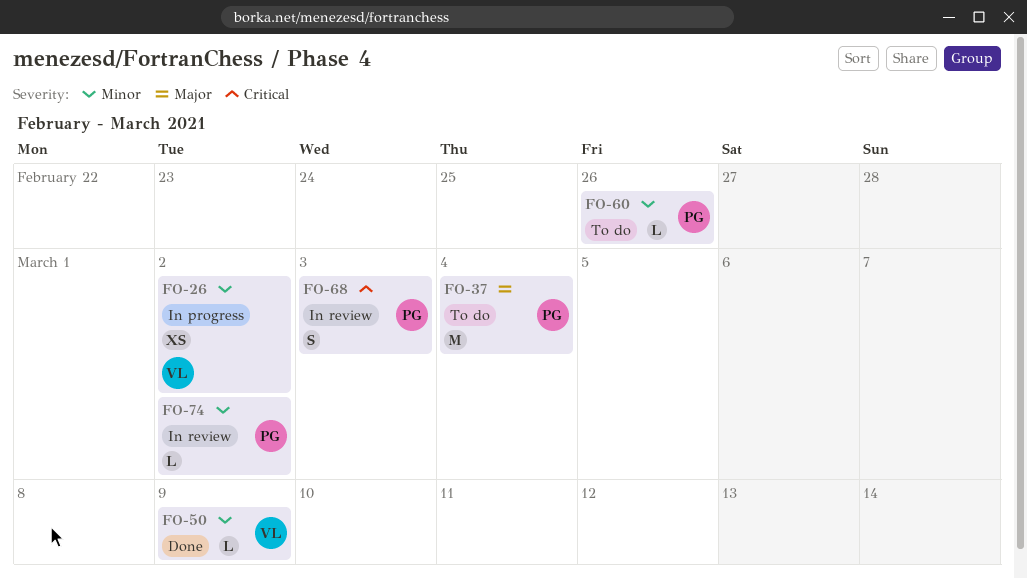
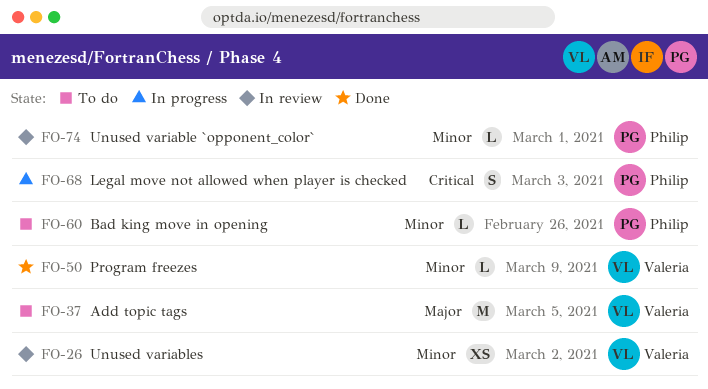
FO-26, status: In progress -> In review
FO-37, owner: Philip -> Valeria
FO-37, due: Mar 4 -> Mar 5
FO-68, status: In review -> In progress
FO-74, due: Mar 2 -> Mar 1

